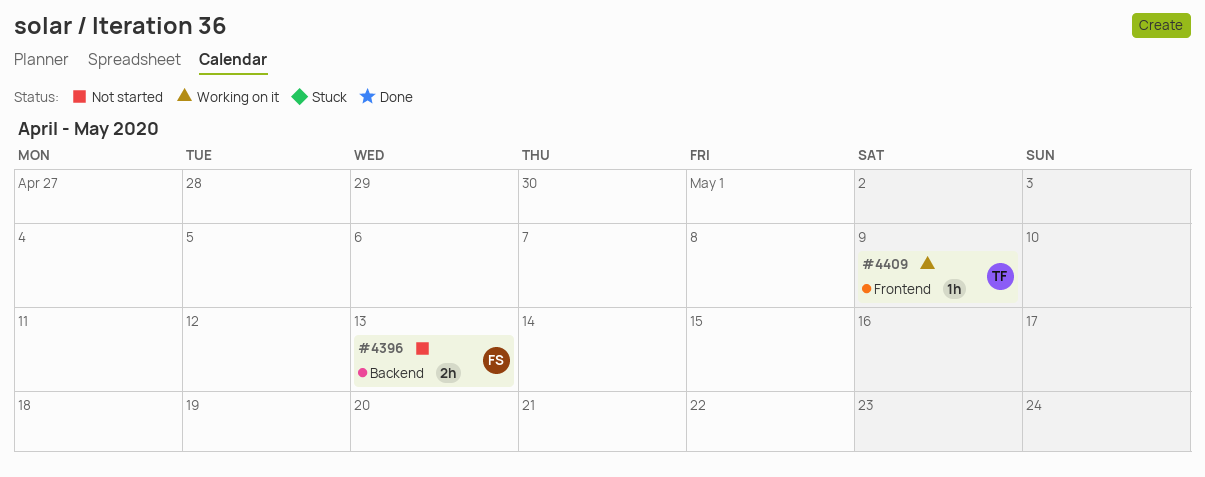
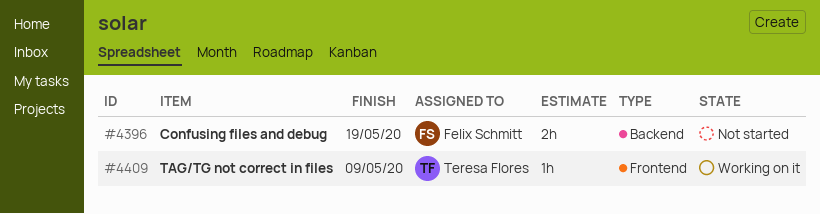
#4396, due: May 13 -> May 19

